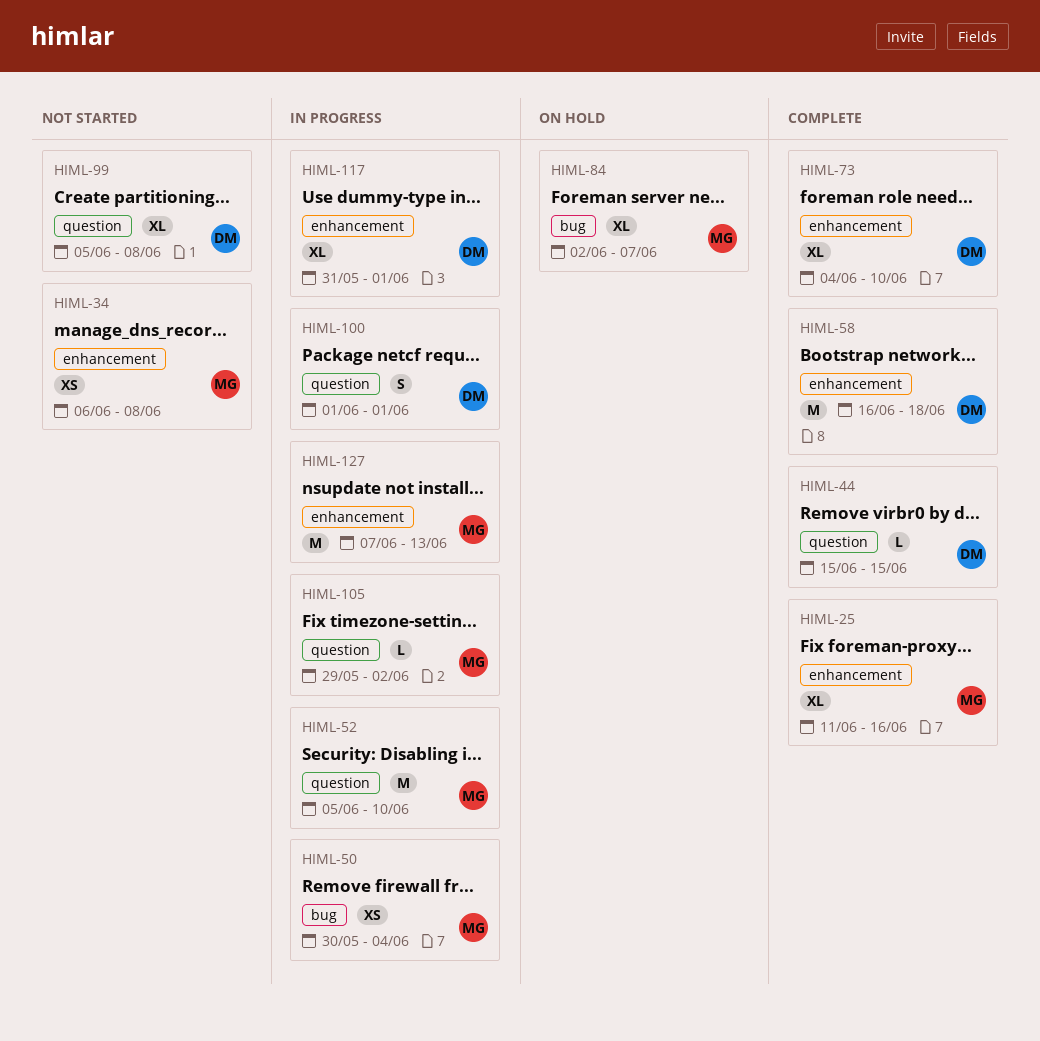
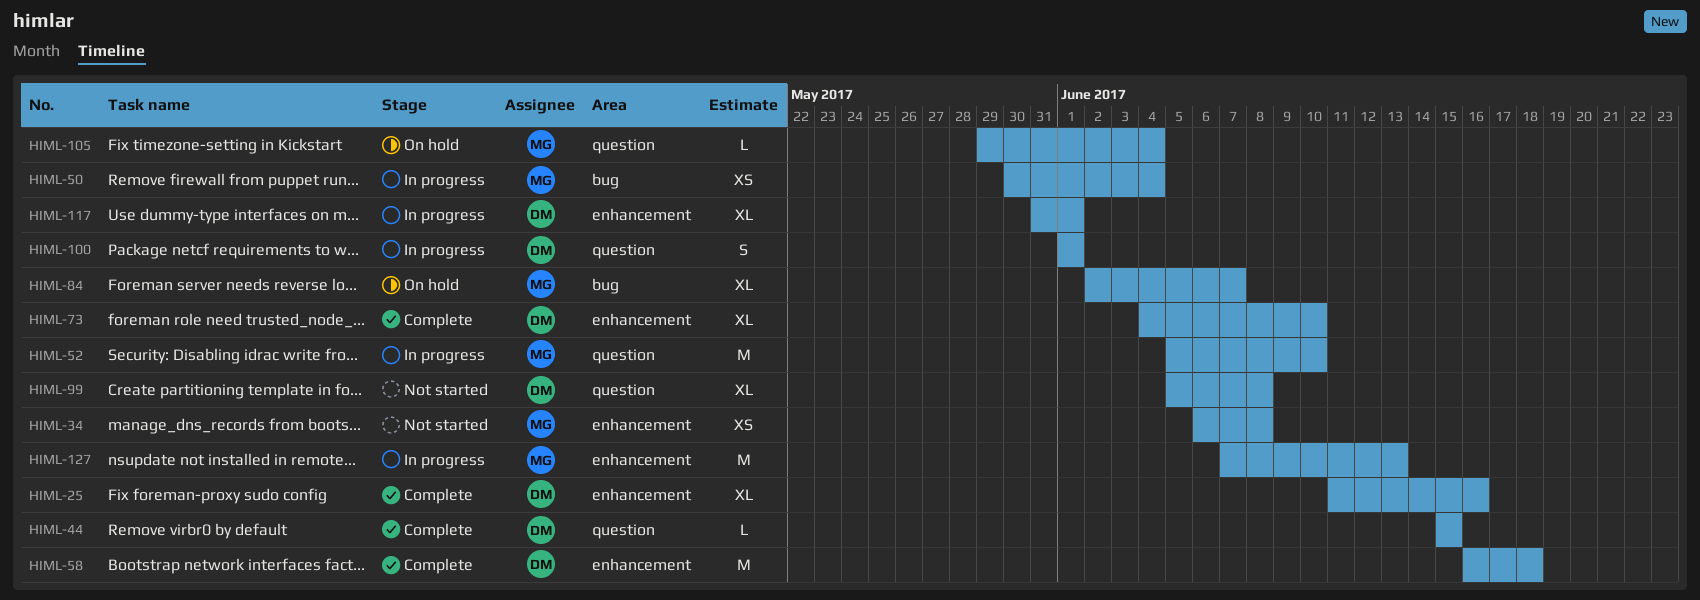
HIML-25, owner: MG -> DM
HIML-105, status: In progress -> On hold
HIML-105, due: Jun 2 -> Jun 4

